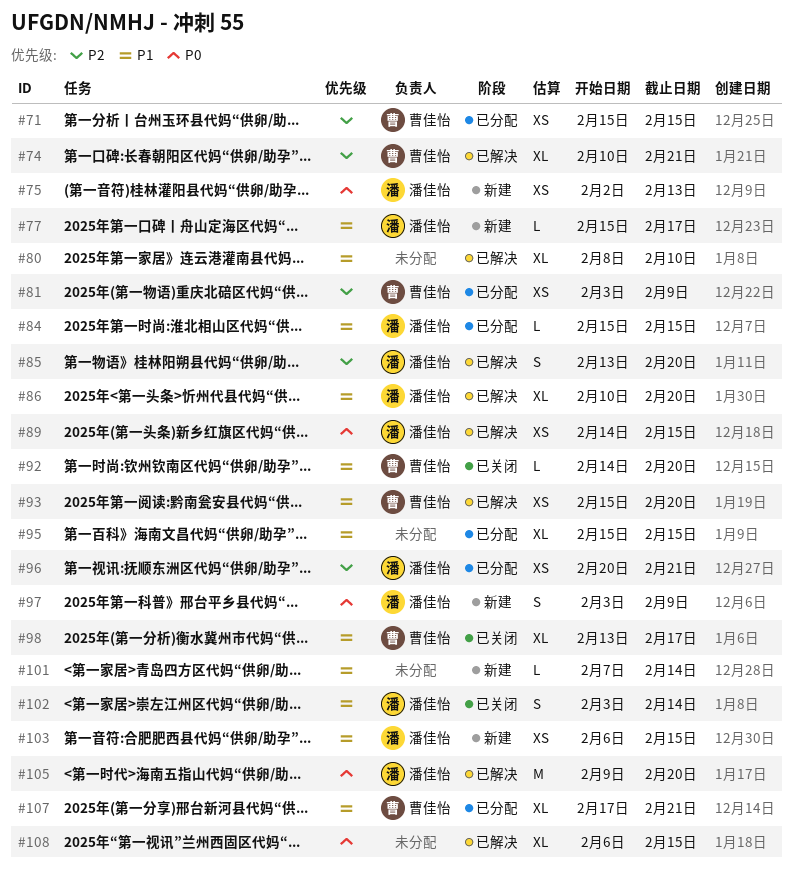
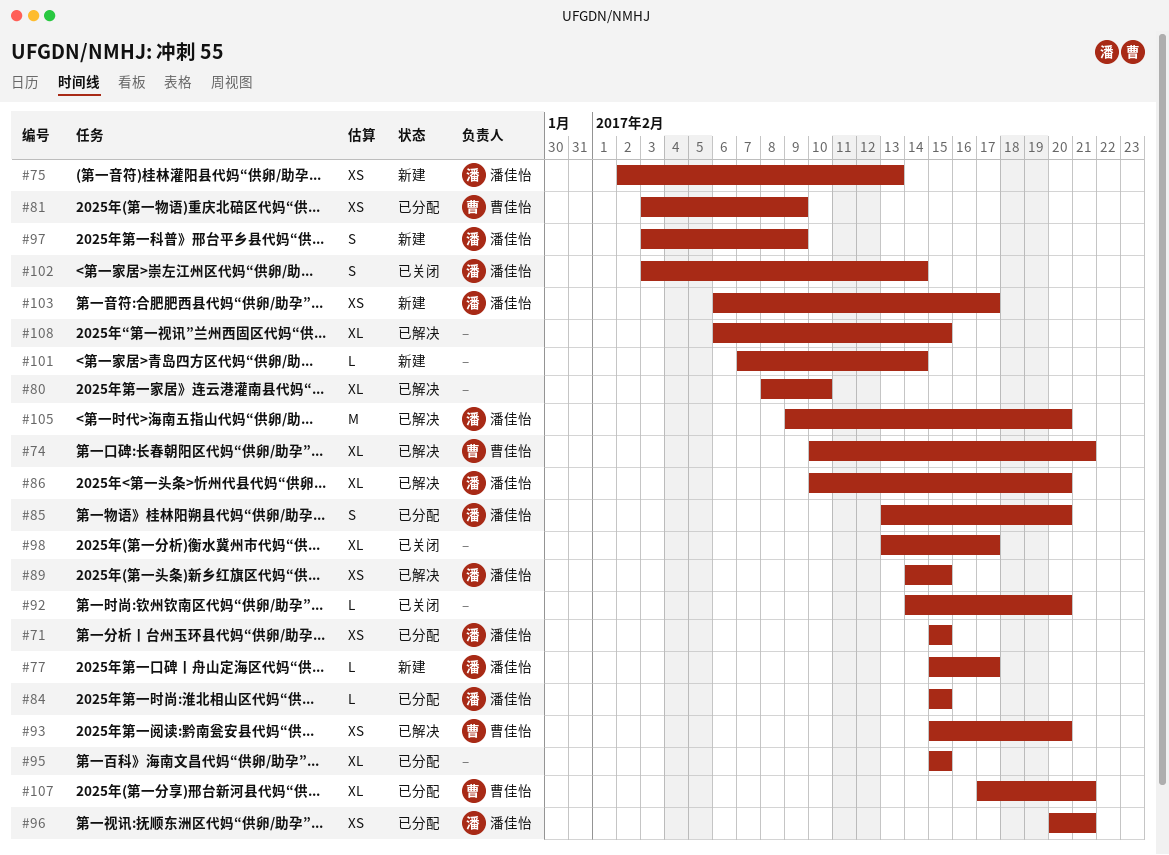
#71, owner: 曹佳怡 -> 潘佳怡
#85, status: 已解决 -> 已分配
#92, owner: 曹佳怡 -> none
#98, owner: 曹佳怡 -> none
#103, due: Feb 15 -> Feb 17

